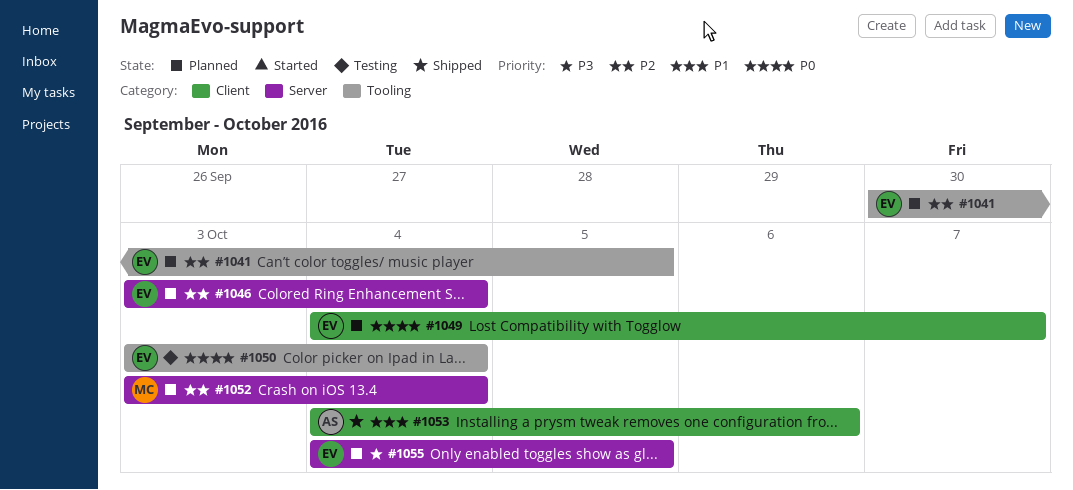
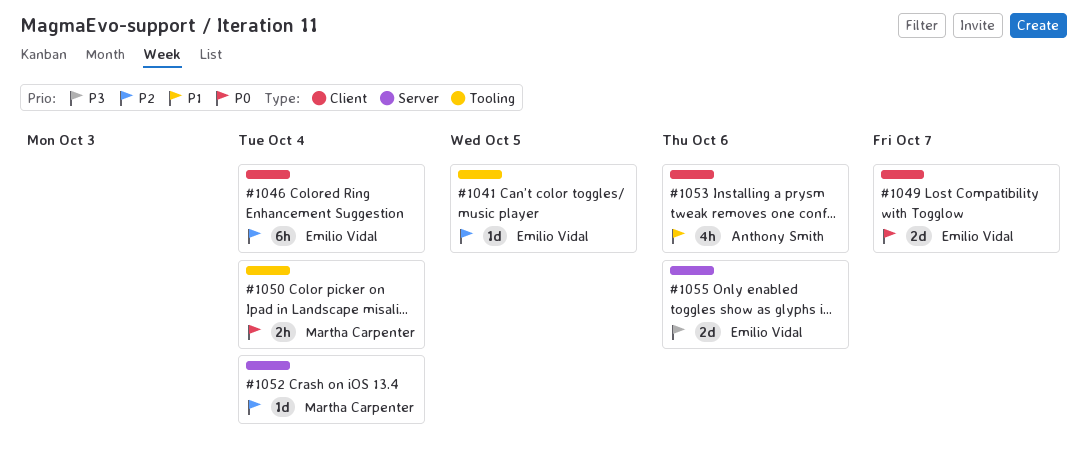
#1046, label: Server -> Client
#1050, owner: Emilio Vidal -> Martha Carpenter
#1055, due: Oct 5 -> Oct 6

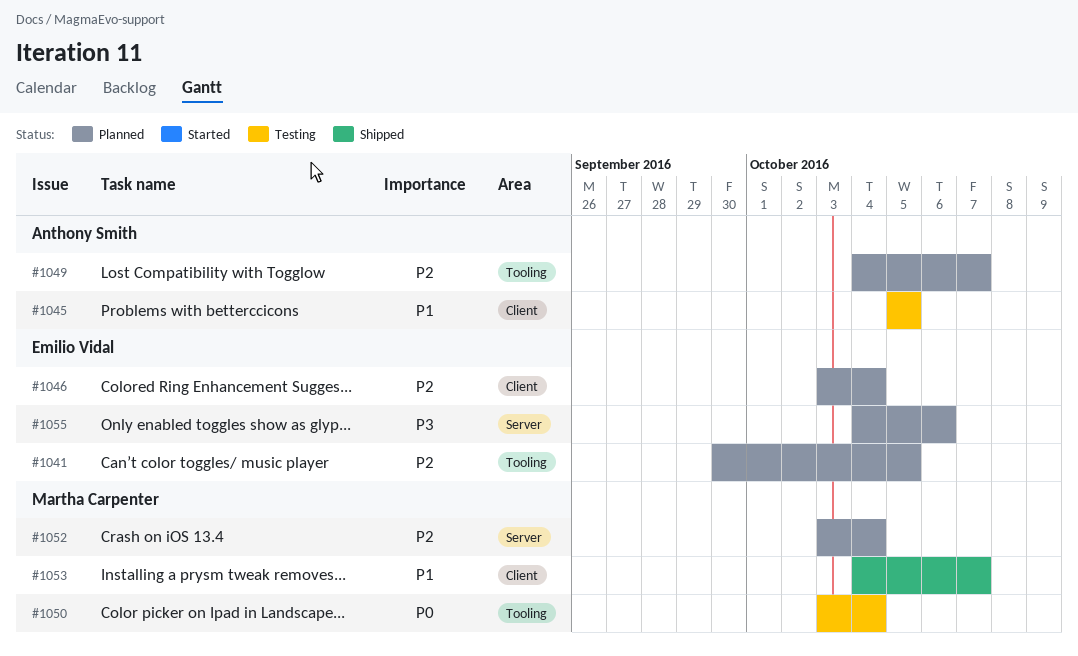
#1045: none -> present
#1049, owner: Emilio Vidal -> Anthony Smith
#1049, priority: P0 -> P2
#1049, label: Client -> Tooling
#1053, owner: Anthony Smith -> Martha Carpenter
#1053, due: Oct 6 -> Oct 7

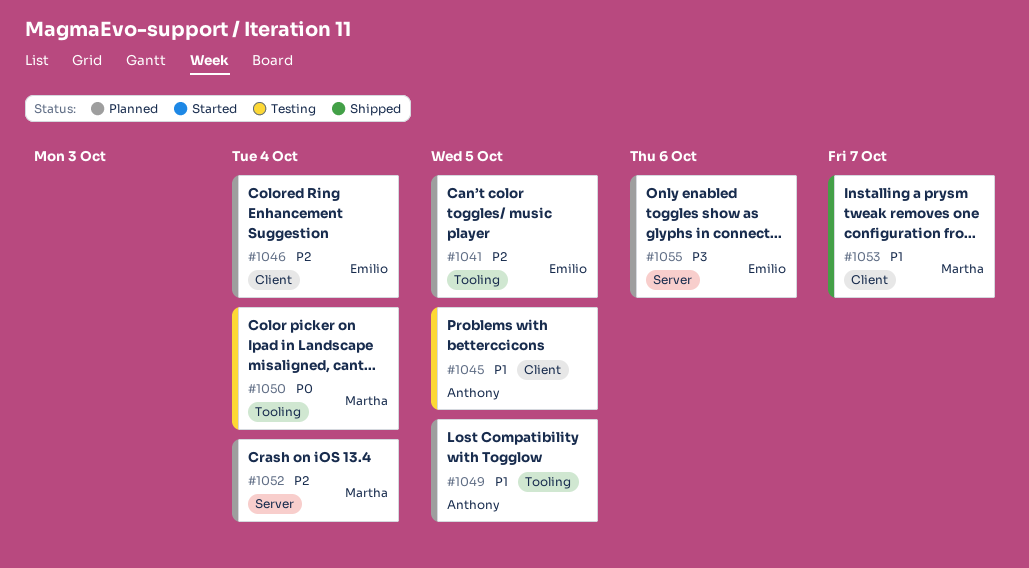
#1049, priority: P2 -> P1
#1049, due: Oct 7 -> Oct 5

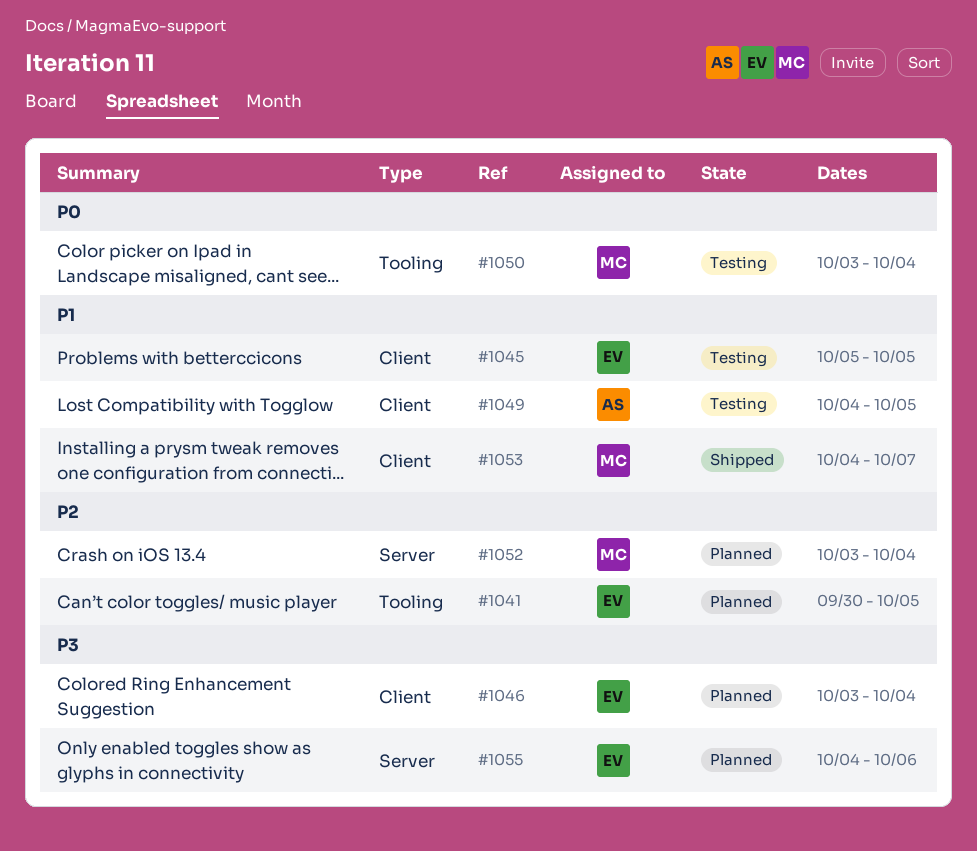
#1045, owner: Anthony -> Emilio
#1046, priority: P2 -> P3
#1049, status: Planned -> Testing
#1049, label: Tooling -> Client

